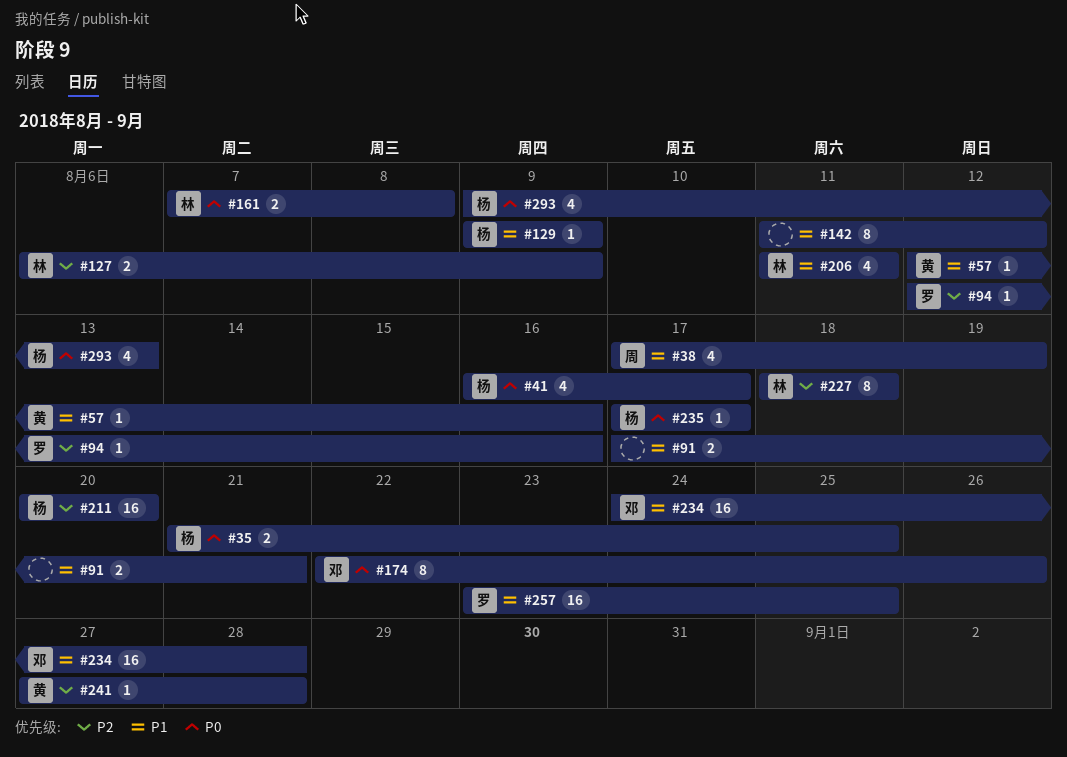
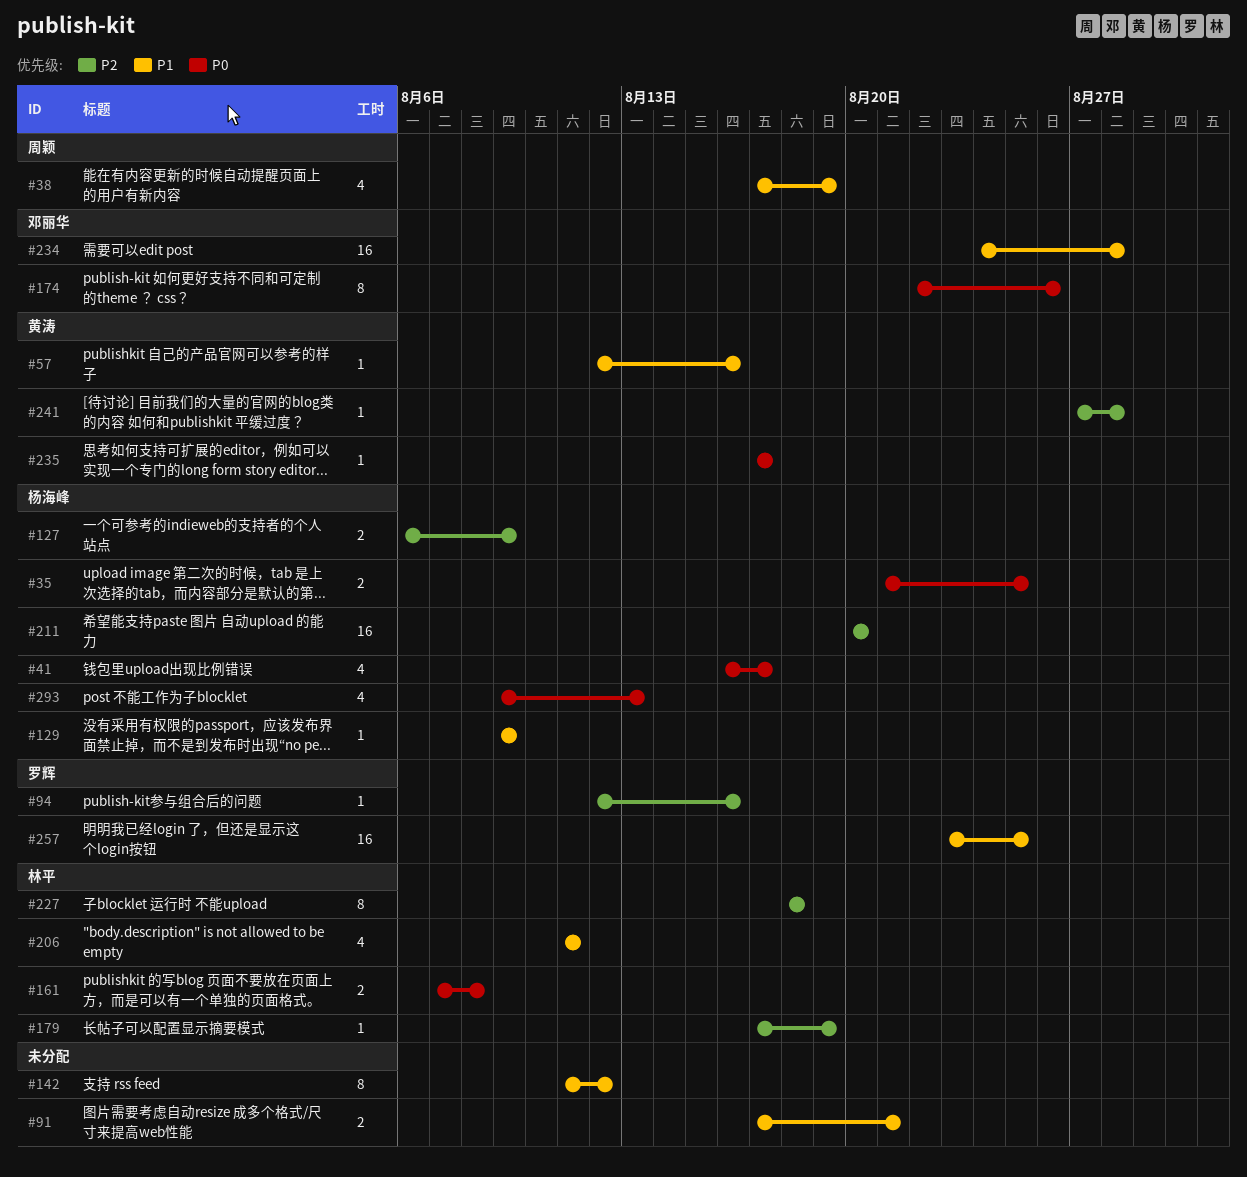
#127, owner: 林平 -> 杨海峰
#179: none -> present
#235, owner: 杨海峰 -> 黄涛

